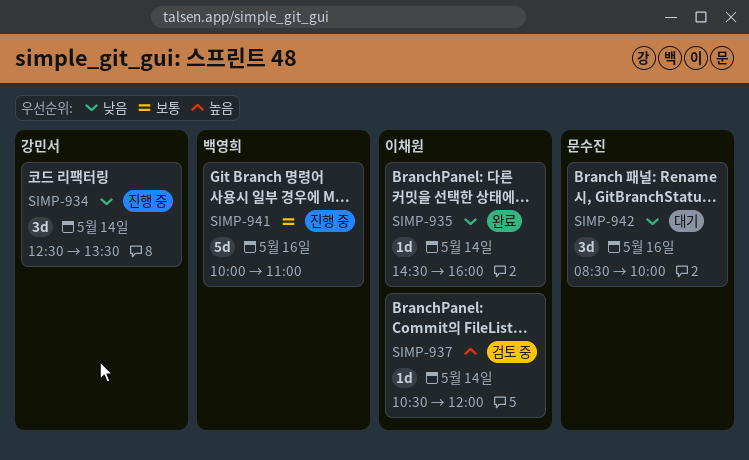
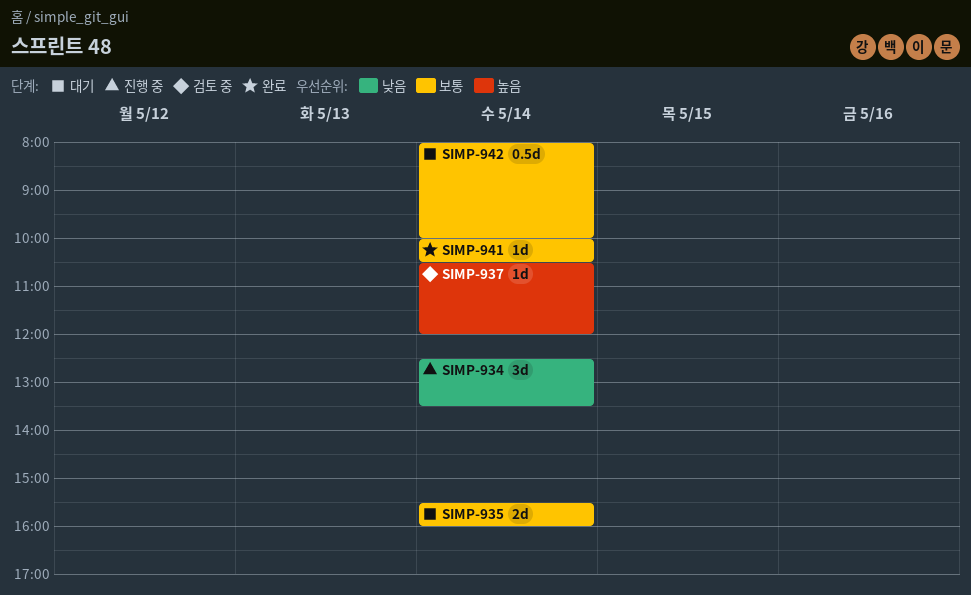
SIMP-935, status: 완료 -> 대기
SIMP-935, priority: 낮음 -> 보통
SIMP-935, estimate: 1d -> 2d
SIMP-935, begins: 14:30 -> 15:30
SIMP-941, status: 진행 중 -> 완료
SIMP-941, estimate: 5d -> 1d
SIMP-941, day: May 16 -> May 14
SIMP-941, ends: 11:00 -> 10:30
SIMP-942, priority: 낮음 -> 보통
SIMP-942, estimate: 3d -> 0.5d
SIMP-942, day: May 16 -> May 14
SIMP-942, begins: 08:30 -> 08:00

